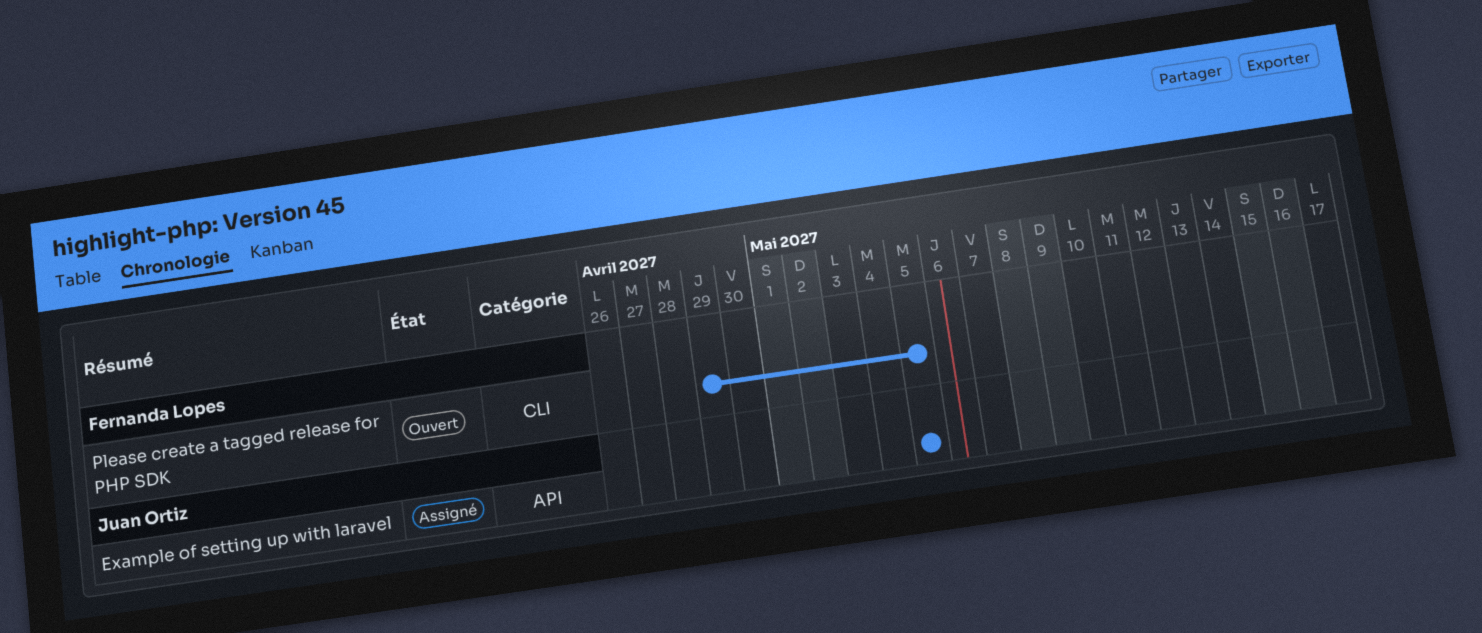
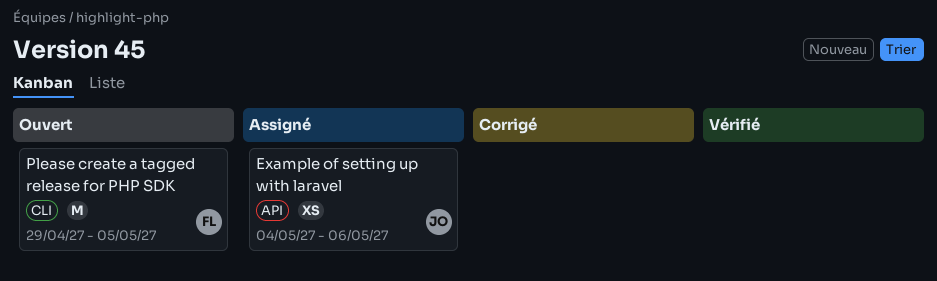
Example of setting up with laravel, start: May 5 -> May 4
Example of setting up with laravel, due: May 5 -> May 6

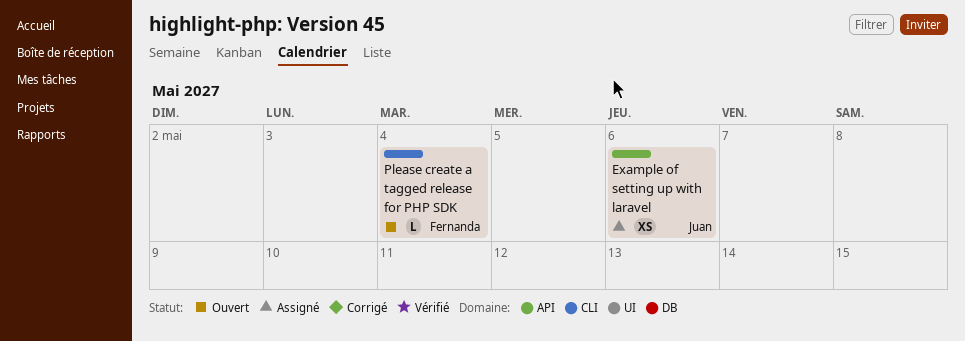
Please create a tagged release for PHP SDK, estimate: M -> L
Please create a tagged release for PHP SDK, due: May 5 -> May 4

